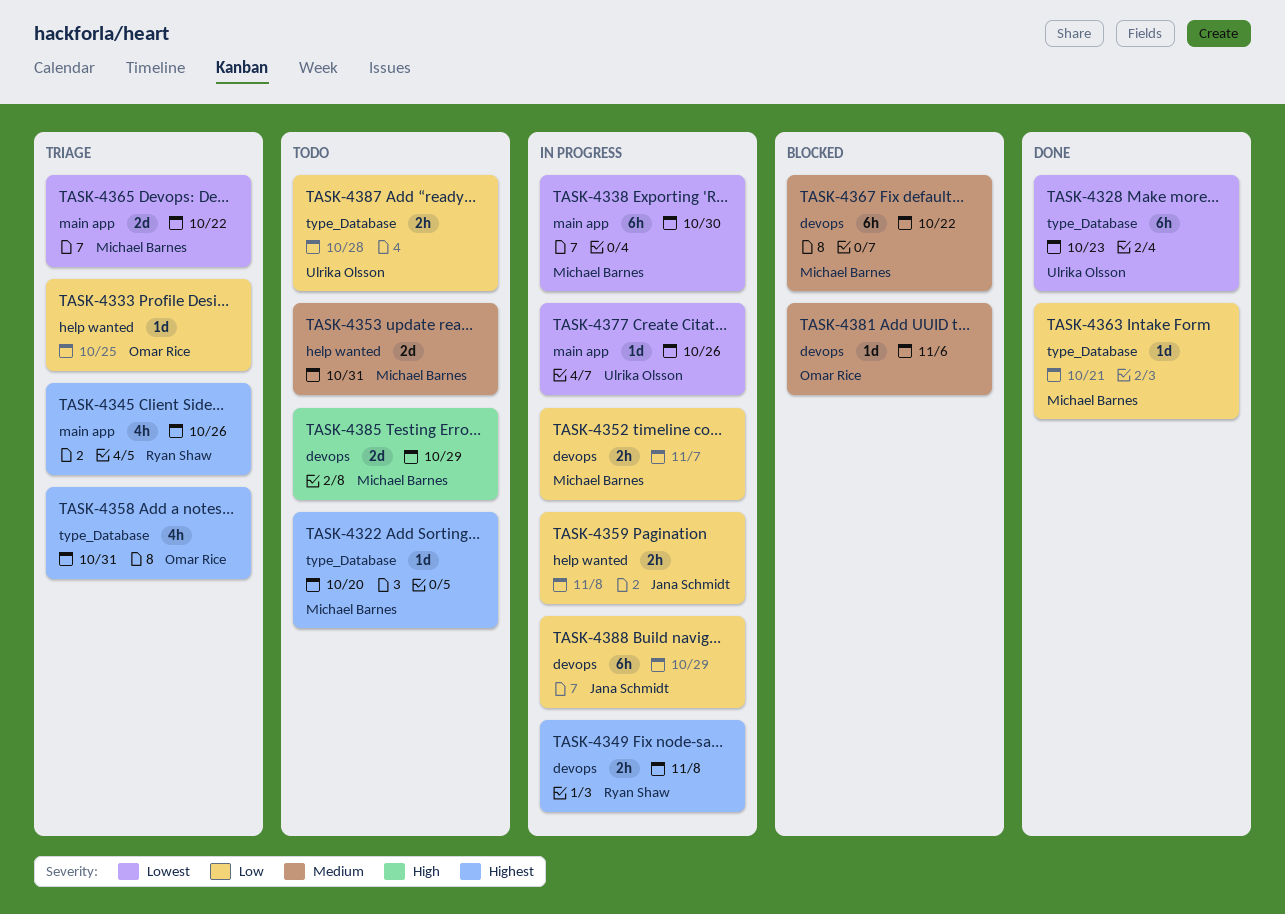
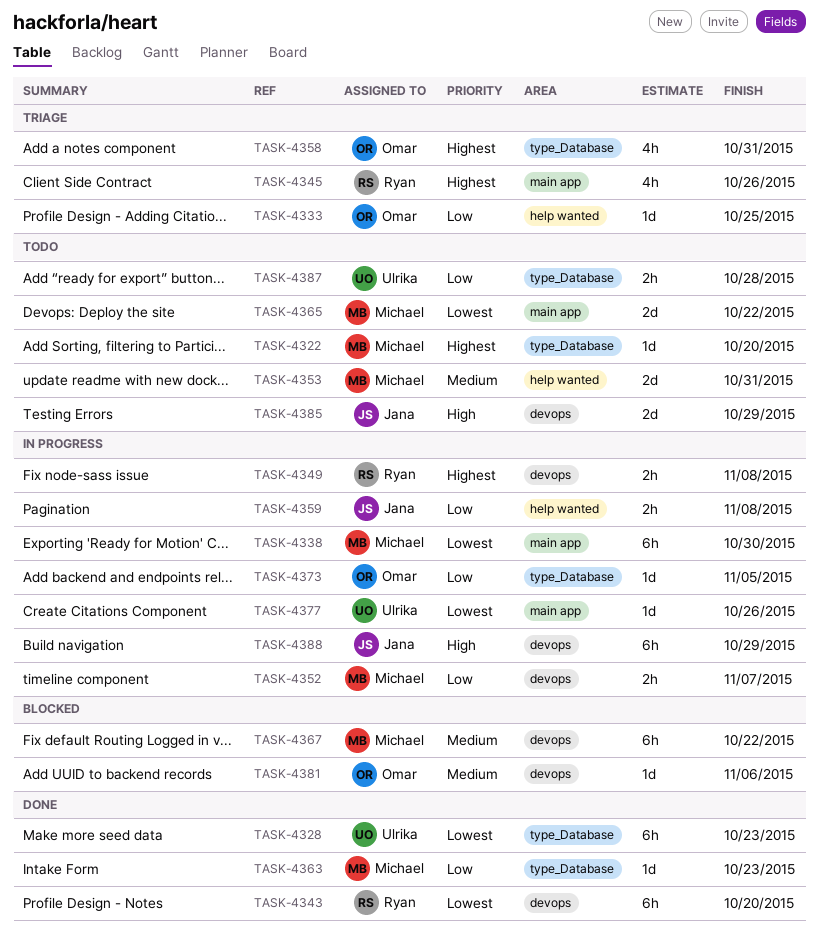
TASK-4343: none -> present
TASK-4363, due: Oct 21 -> Oct 23
TASK-4365, status: Triage -> Todo
TASK-4373: none -> present
TASK-4385, owner: Michael Barnes -> Jana Schmidt
TASK-4388, priority: Low -> High

